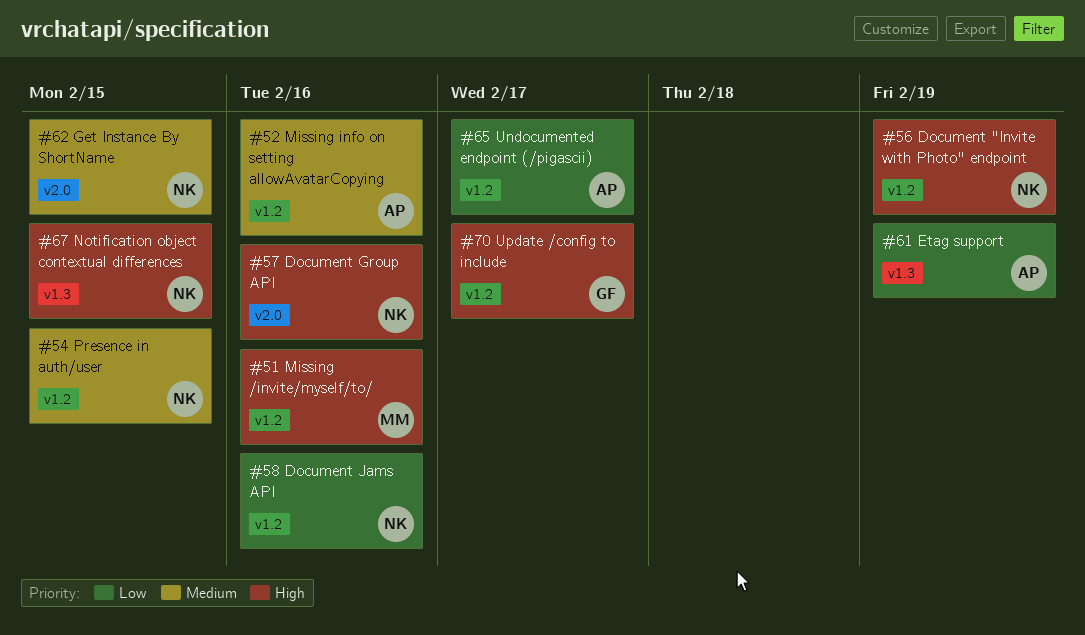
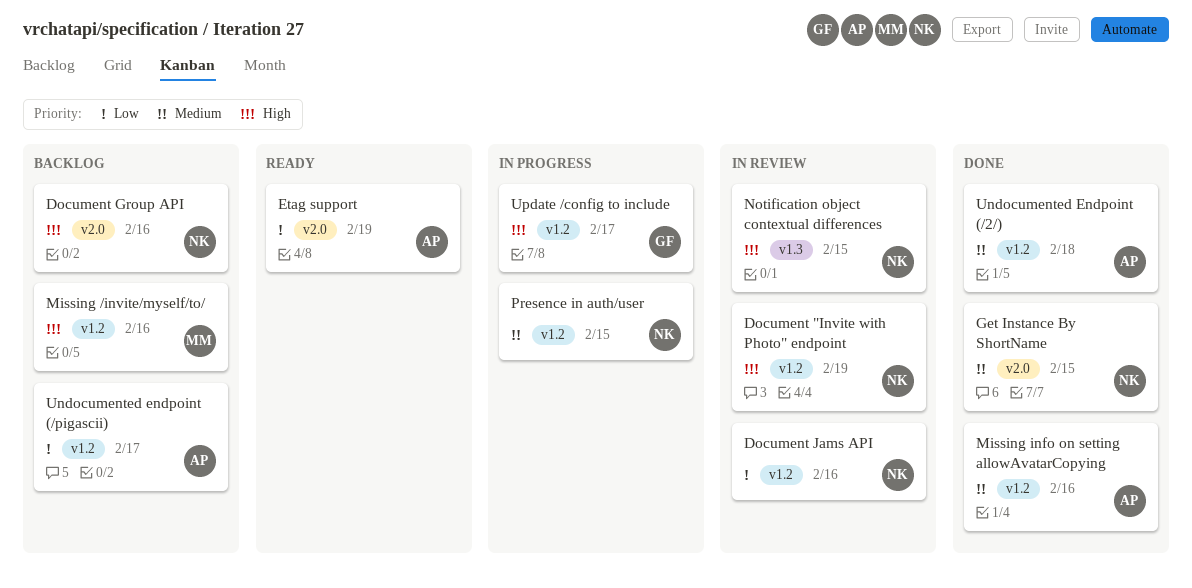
Etag support, label: v1.3 -> v2.0
Undocumented Endpoint (/2/): none -> present

